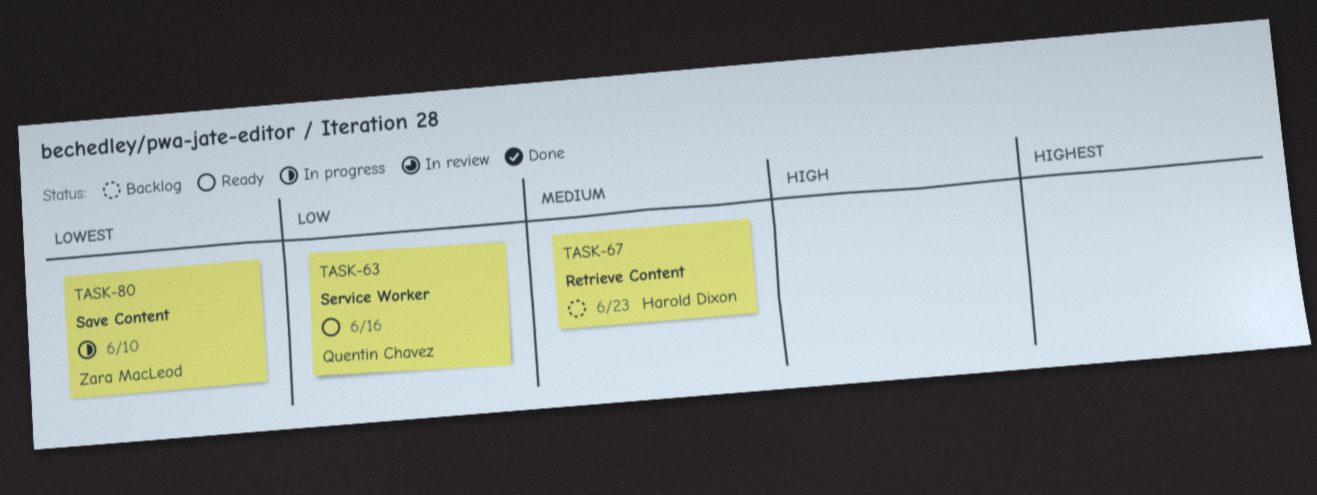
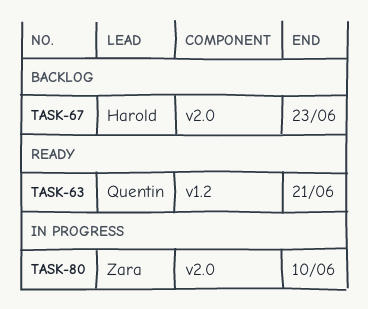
TASK-63, due: Jun 16 -> Jun 21

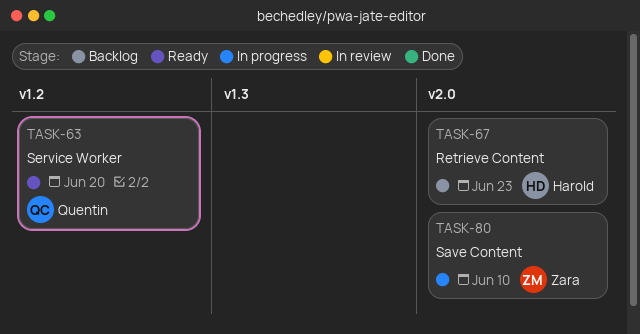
TASK-63, due: Jun 21 -> Jun 20

